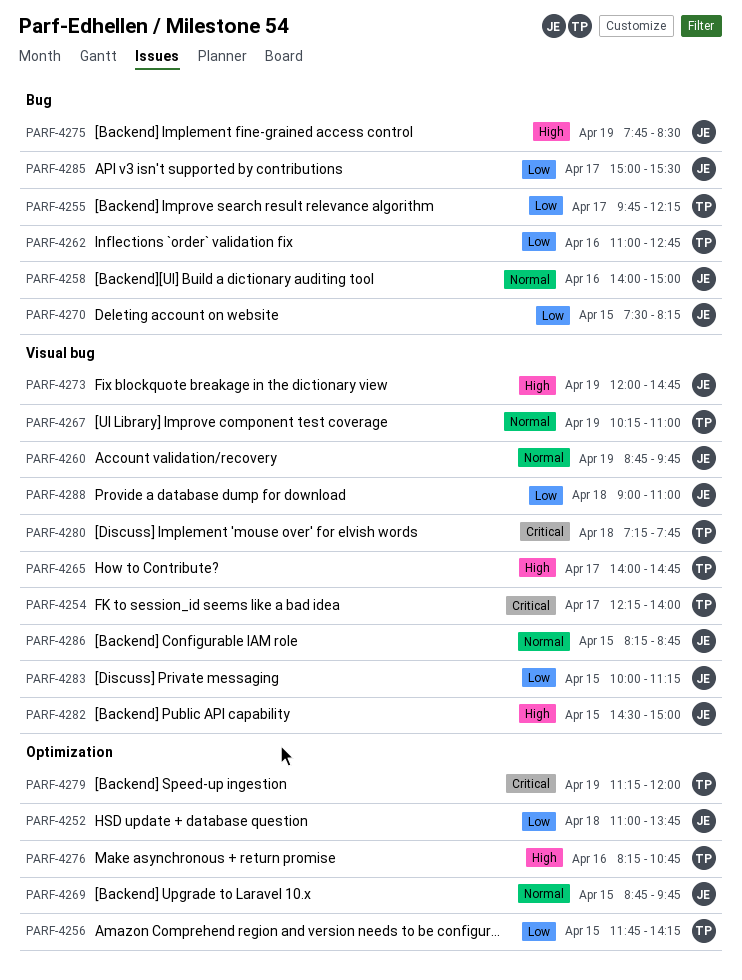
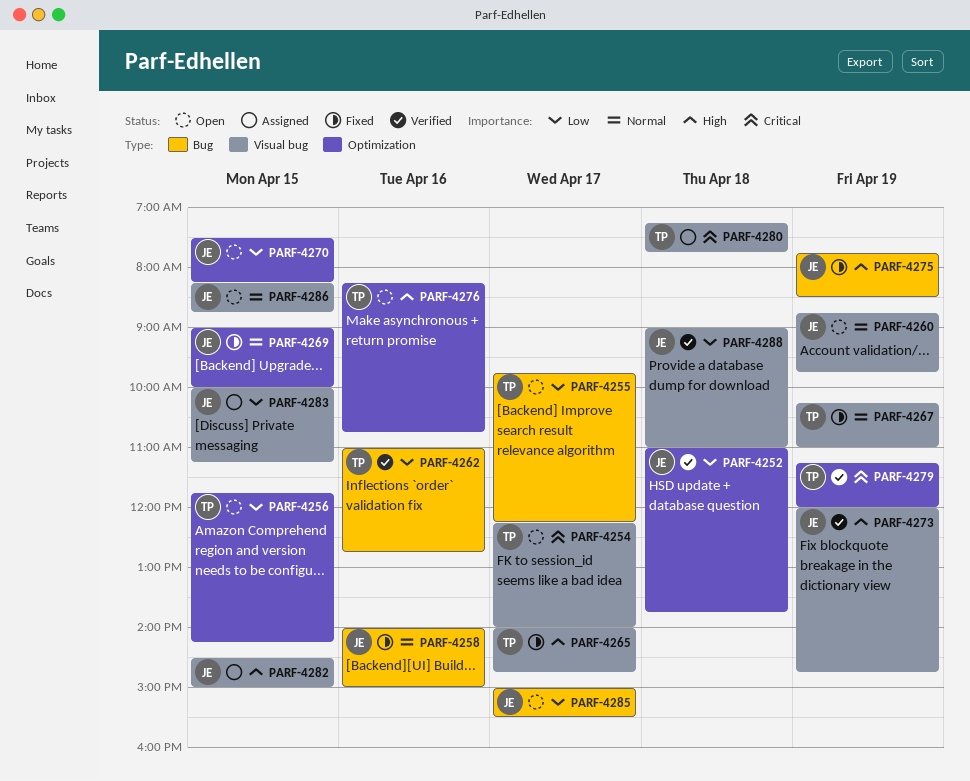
PARF-4269, begins: 08:45 -> 09:00
PARF-4269, ends: 09:45 -> 10:00
PARF-4270, label: Bug -> Optimization

